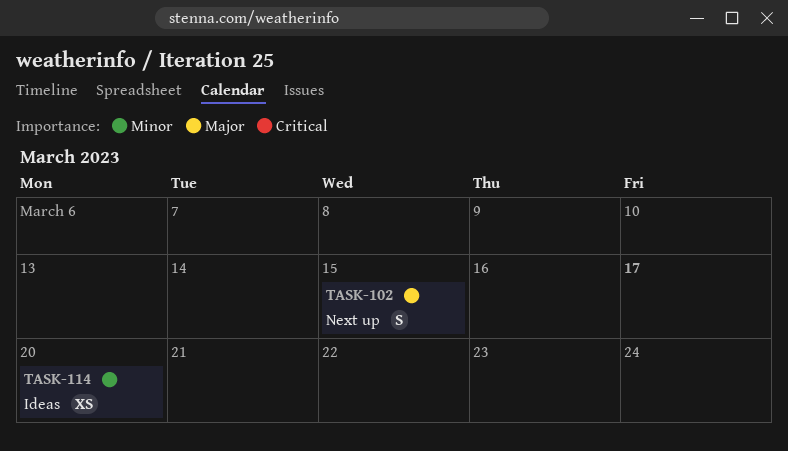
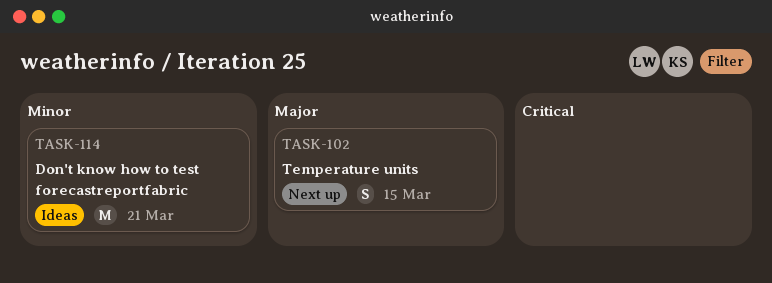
TASK-114, estimate: XS -> M
TASK-114, due: Mar 20 -> Mar 21

